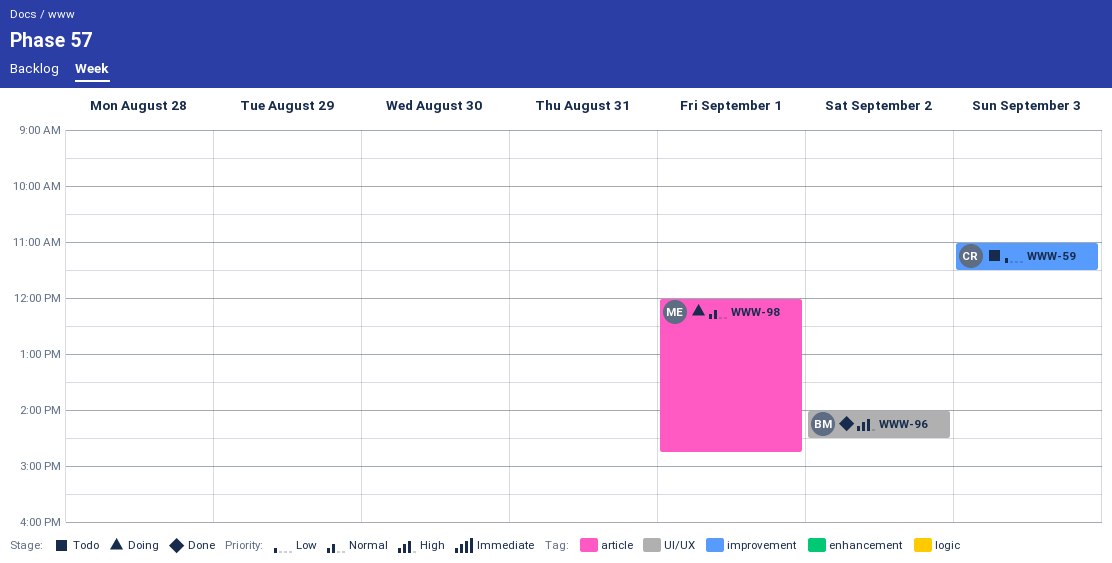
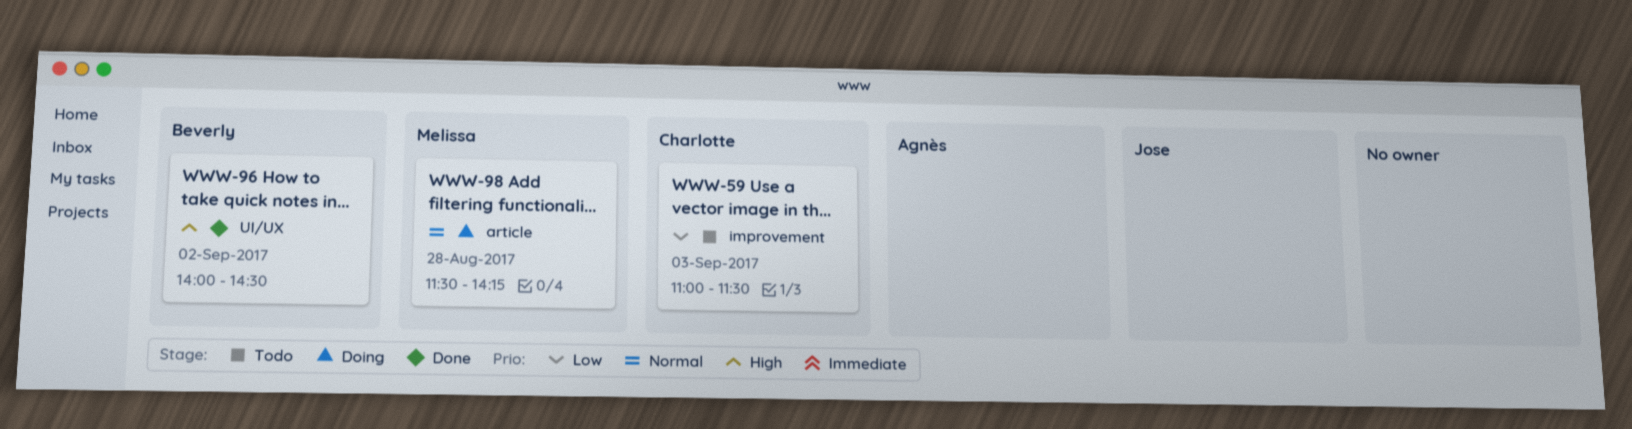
WWW-98, day: Sep 1 -> Aug 28
WWW-98, begins: 12:00 -> 11:30
WWW-98, ends: 14:45 -> 14:15

